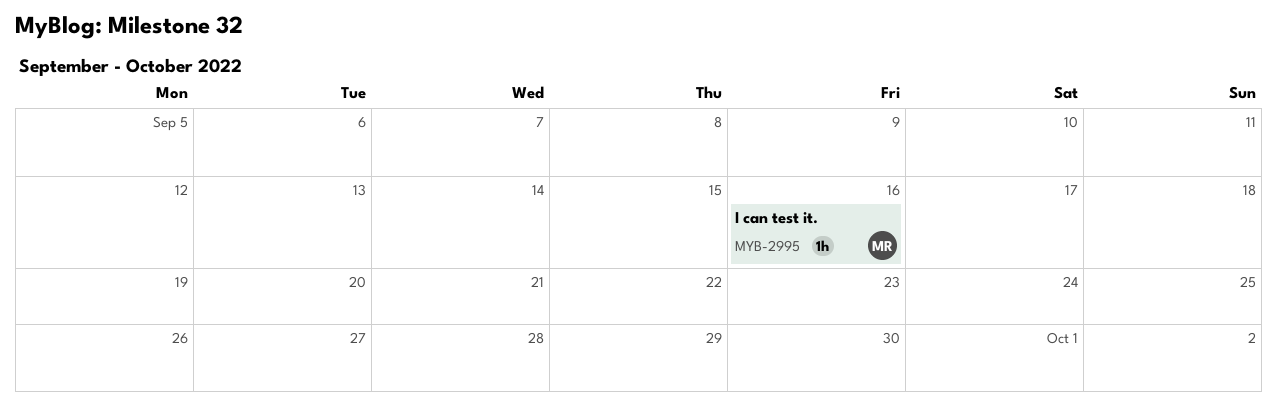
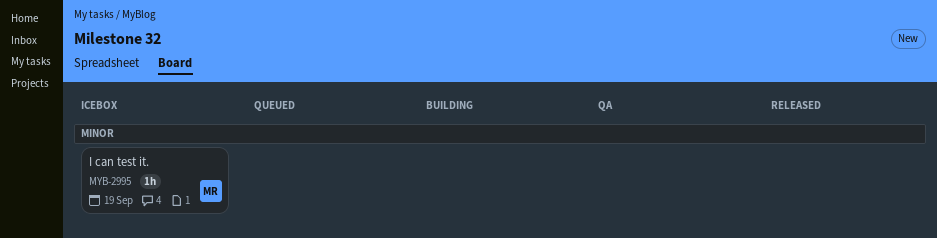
MYB-2995, due: Sep 16 -> Sep 19

